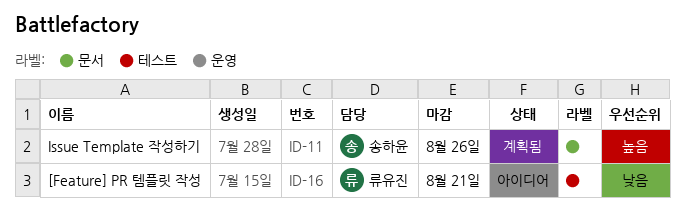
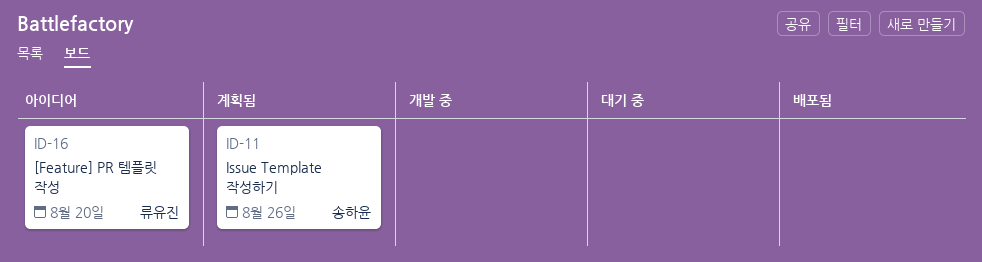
ID-16, due: Aug 21 -> Aug 20

